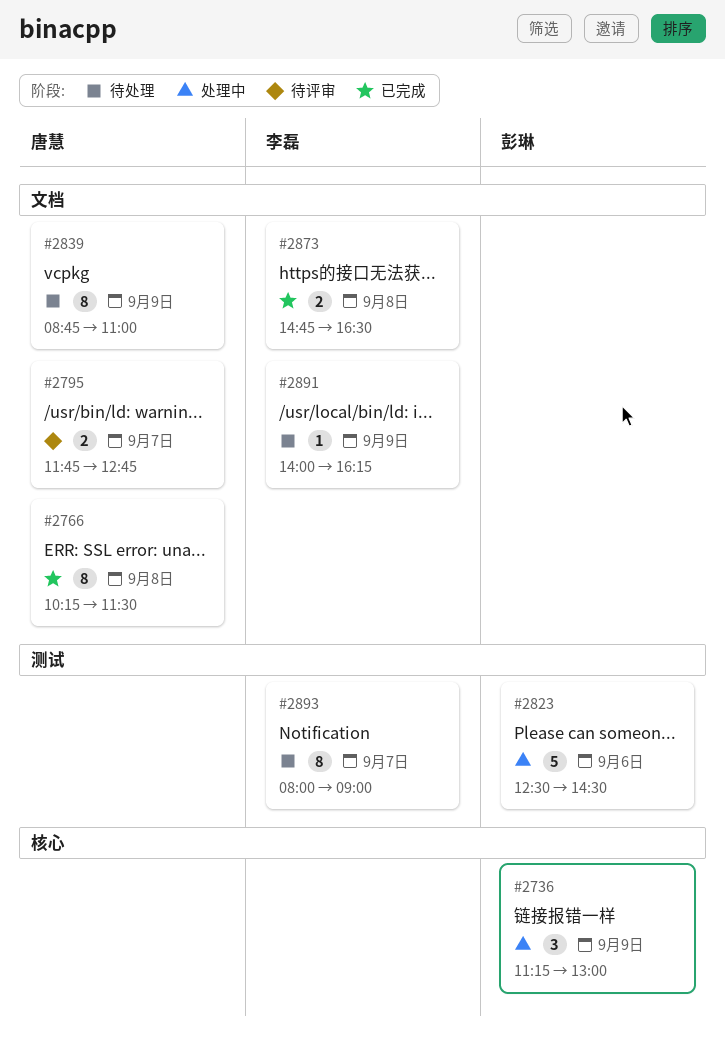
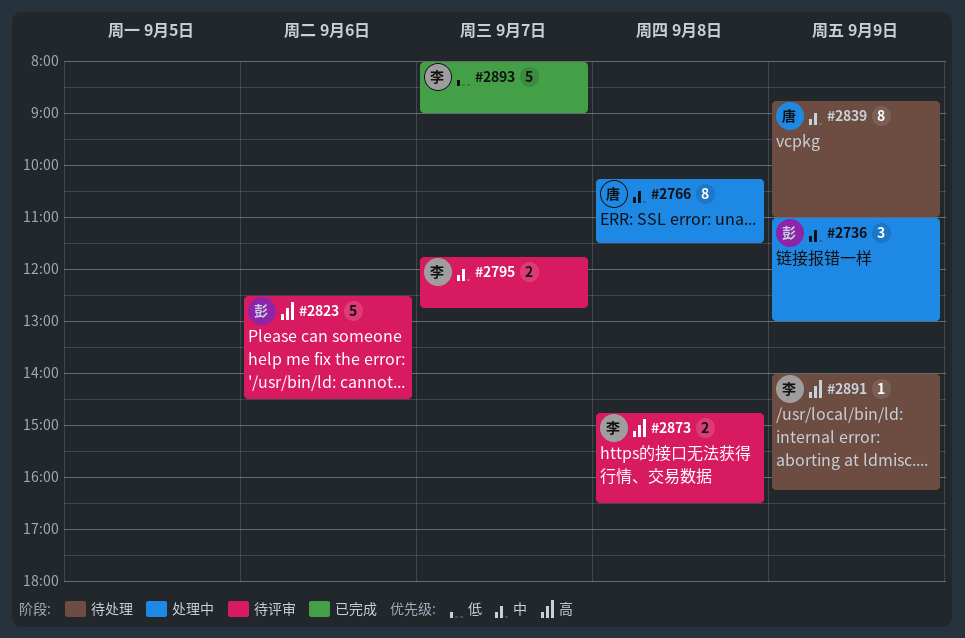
#2736, begins: 11:15 -> 11:00
#2766, status: 已完成 -> 处理中
#2795, owner: 唐慧 -> 李磊
#2823, status: 处理中 -> 待评审
#2873, status: 已完成 -> 待评审
#2893, status: 待处理 -> 已完成
#2893, estimate: 8 -> 5

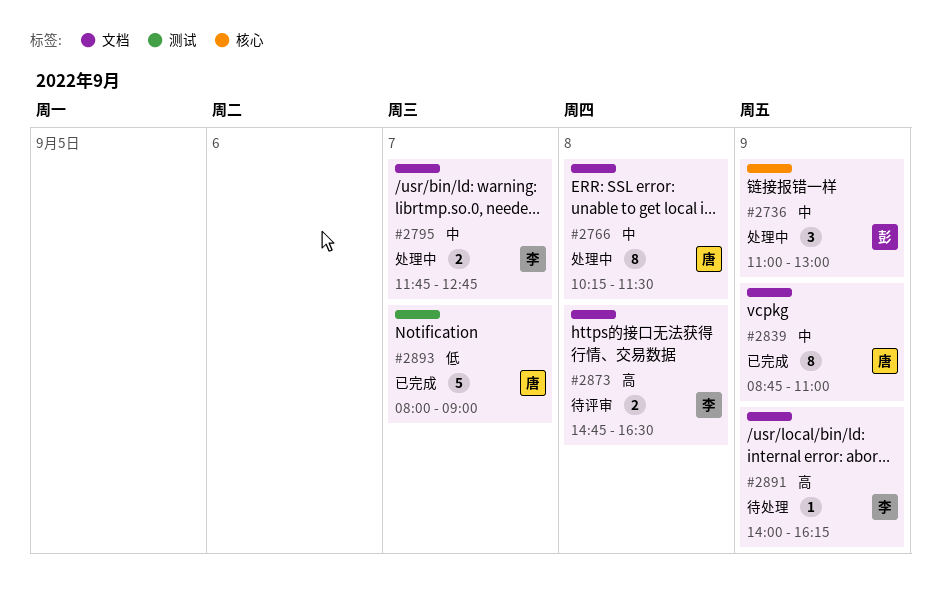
#2795, status: 待评审 -> 处理中
#2823: present -> none
#2839, status: 待处理 -> 已完成
#2893, owner: 李 -> 唐

